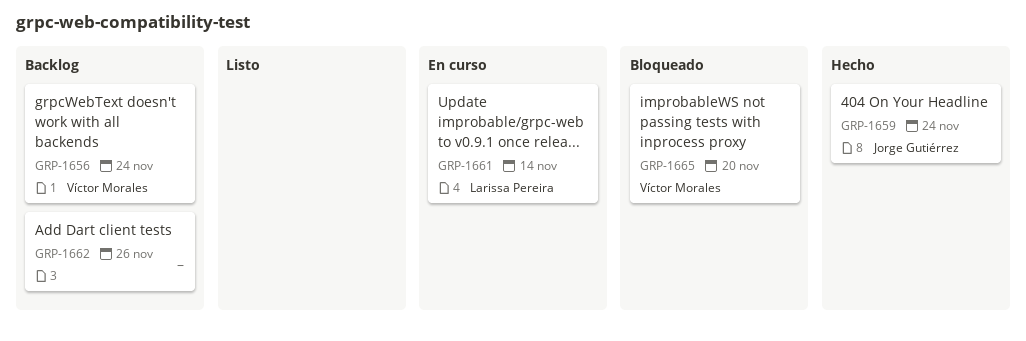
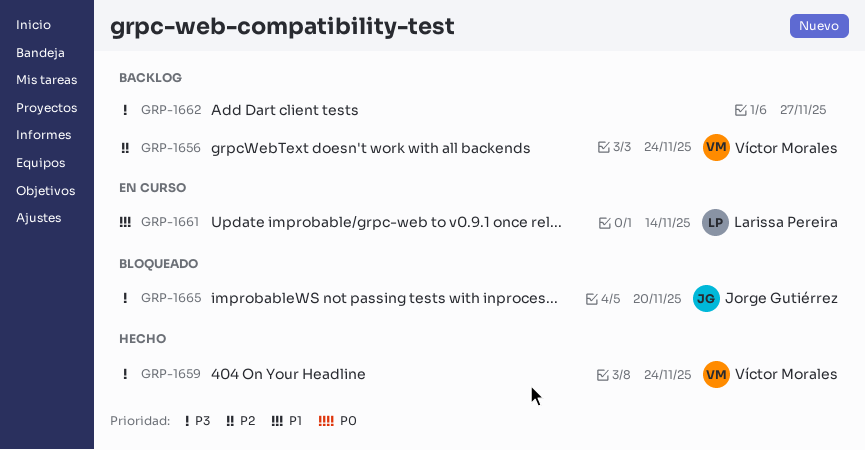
GRP-1659, owner: Jorge Gutiérrez -> Víctor Morales
GRP-1662, due: Nov 26 -> Nov 27
GRP-1665, owner: Víctor Morales -> Jorge Gutiérrez

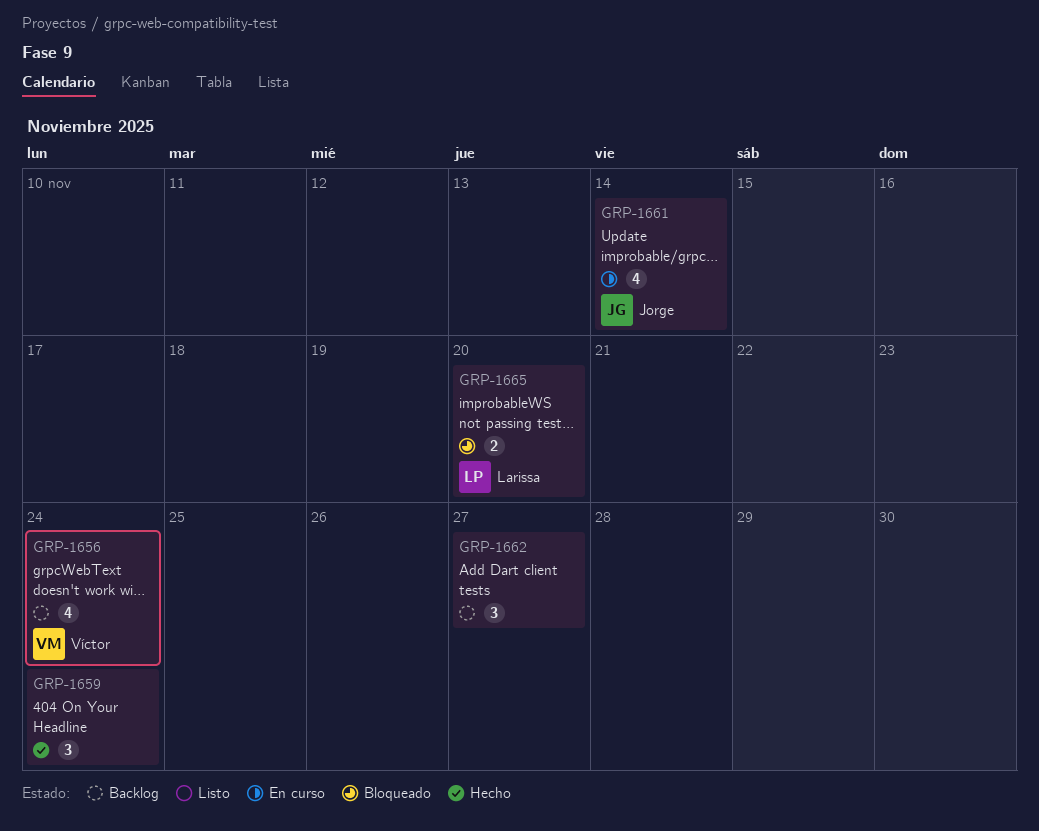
GRP-1659, owner: Víctor Morales -> none
GRP-1661, owner: Larissa Pereira -> Jorge Gutiérrez
GRP-1665, owner: Jorge Gutiérrez -> Larissa Pereira

